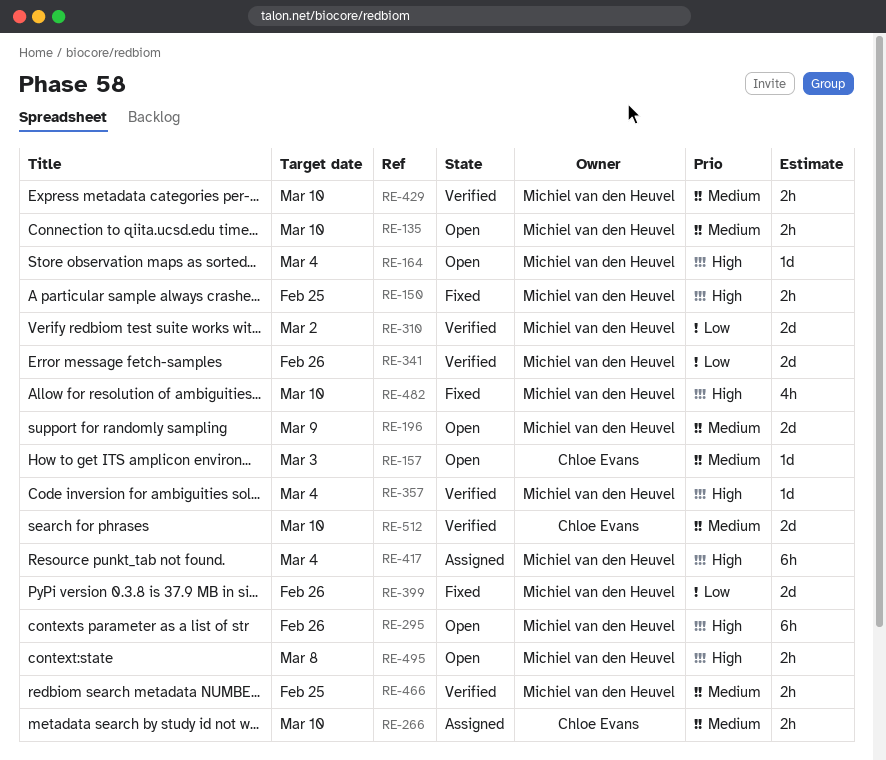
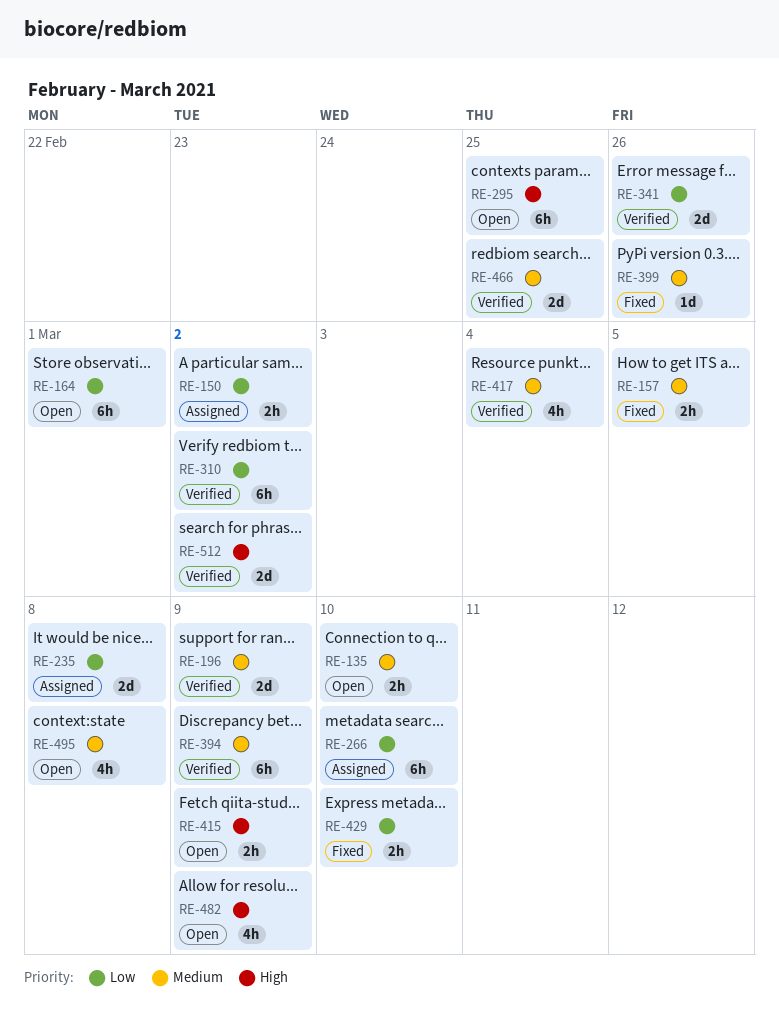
RE-150, status: Fixed -> Assigned
RE-150, priority: High -> Low
RE-150, due: Feb 25 -> Mar 2
RE-157, status: Open -> Fixed
RE-157, estimate: 1d -> 2h
RE-157, due: Mar 3 -> Mar 5
RE-164, priority: High -> Low
RE-164, estimate: 1d -> 6h
RE-164, due: Mar 4 -> Mar 1
RE-196, status: Open -> Verified
RE-235: none -> present
RE-266, priority: Medium -> Low
RE-266, estimate: 2h -> 6h
RE-295, due: Feb 26 -> Feb 25
RE-310, estimate: 2d -> 6h
RE-357: present -> none
RE-394: none -> present
RE-399, priority: Low -> Medium
RE-399, estimate: 2d -> 1d
RE-415: none -> present
RE-417, status: Assigned -> Verified
RE-417, priority: High -> Medium
RE-417, estimate: 6h -> 4h
RE-429, status: Verified -> Fixed
RE-429, priority: Medium -> Low
RE-466, estimate: 2h -> 2d
RE-482, status: Fixed -> Open
RE-482, due: Mar 10 -> Mar 9
RE-495, priority: High -> Medium
RE-495, estimate: 2h -> 4h
RE-512, priority: Medium -> High
RE-512, due: Mar 10 -> Mar 2

